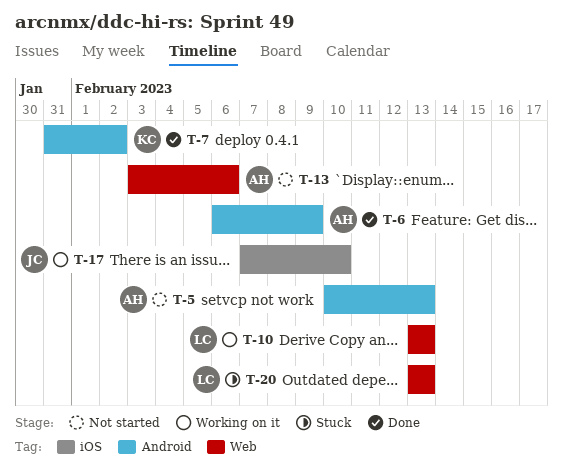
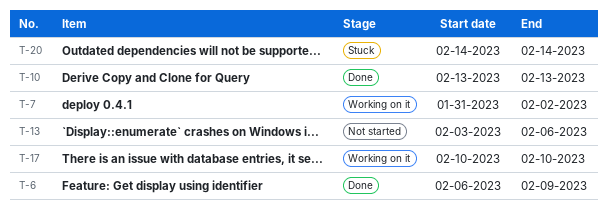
T-5: present -> none
T-7, status: Done -> Working on it
T-10, status: Working on it -> Done
T-17, start: Feb 7 -> Feb 10
T-20, start: Feb 13 -> Feb 14
T-20, due: Feb 13 -> Feb 14

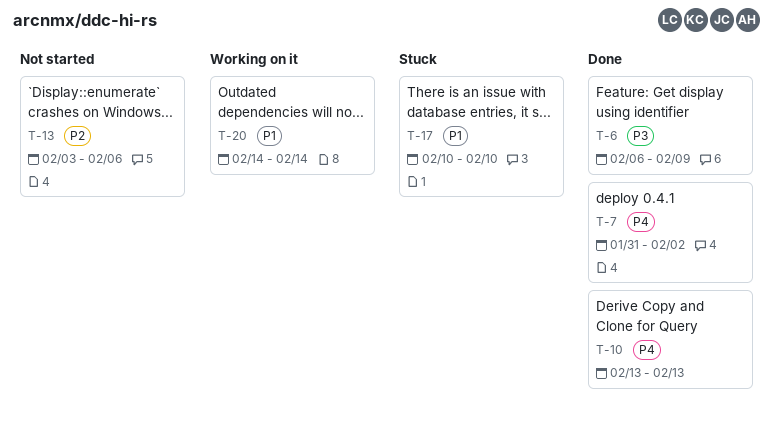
T-7, status: Working on it -> Done
T-17, status: Working on it -> Stuck
T-20, status: Stuck -> Working on it

